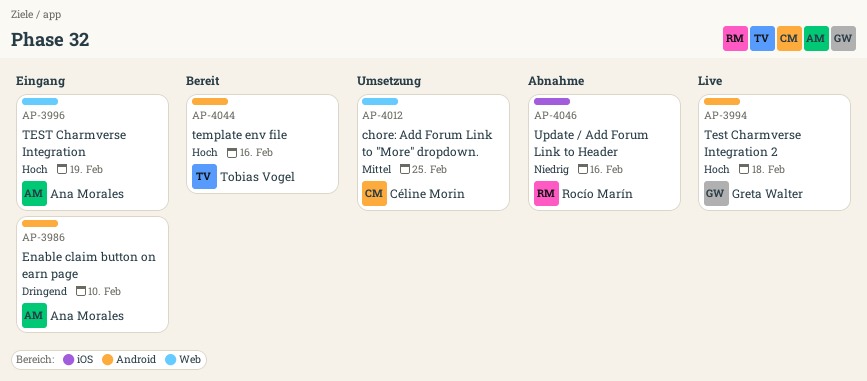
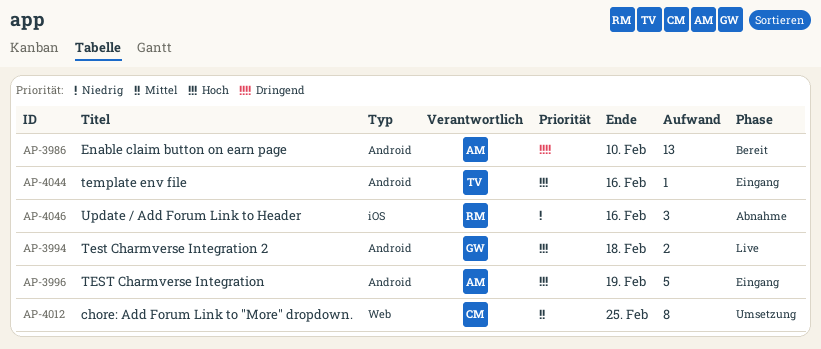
AP-3986, status: Eingang -> Bereit
AP-3996, label: Web -> Android
AP-4044, status: Bereit -> Eingang

